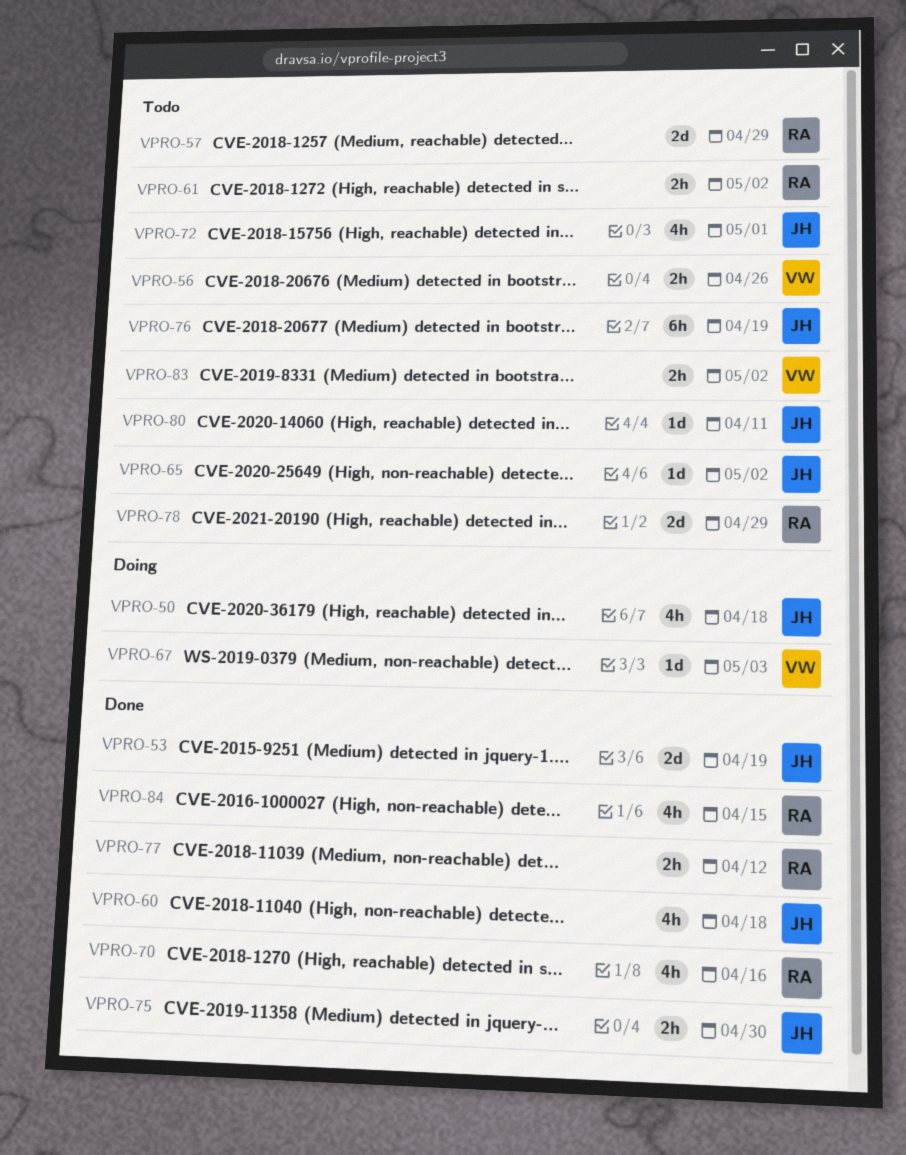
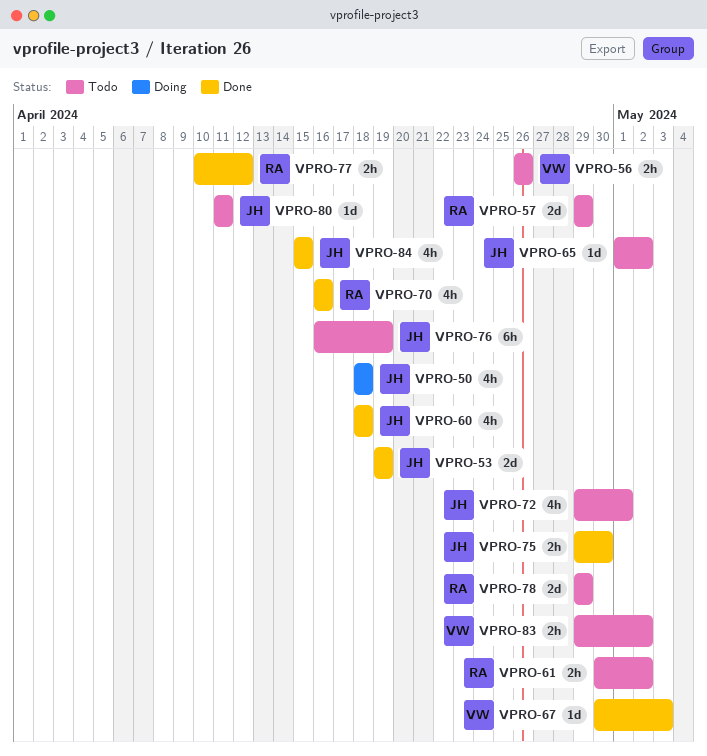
VPRO-67, status: Doing -> Done
VPRO-84, owner: RA -> JH

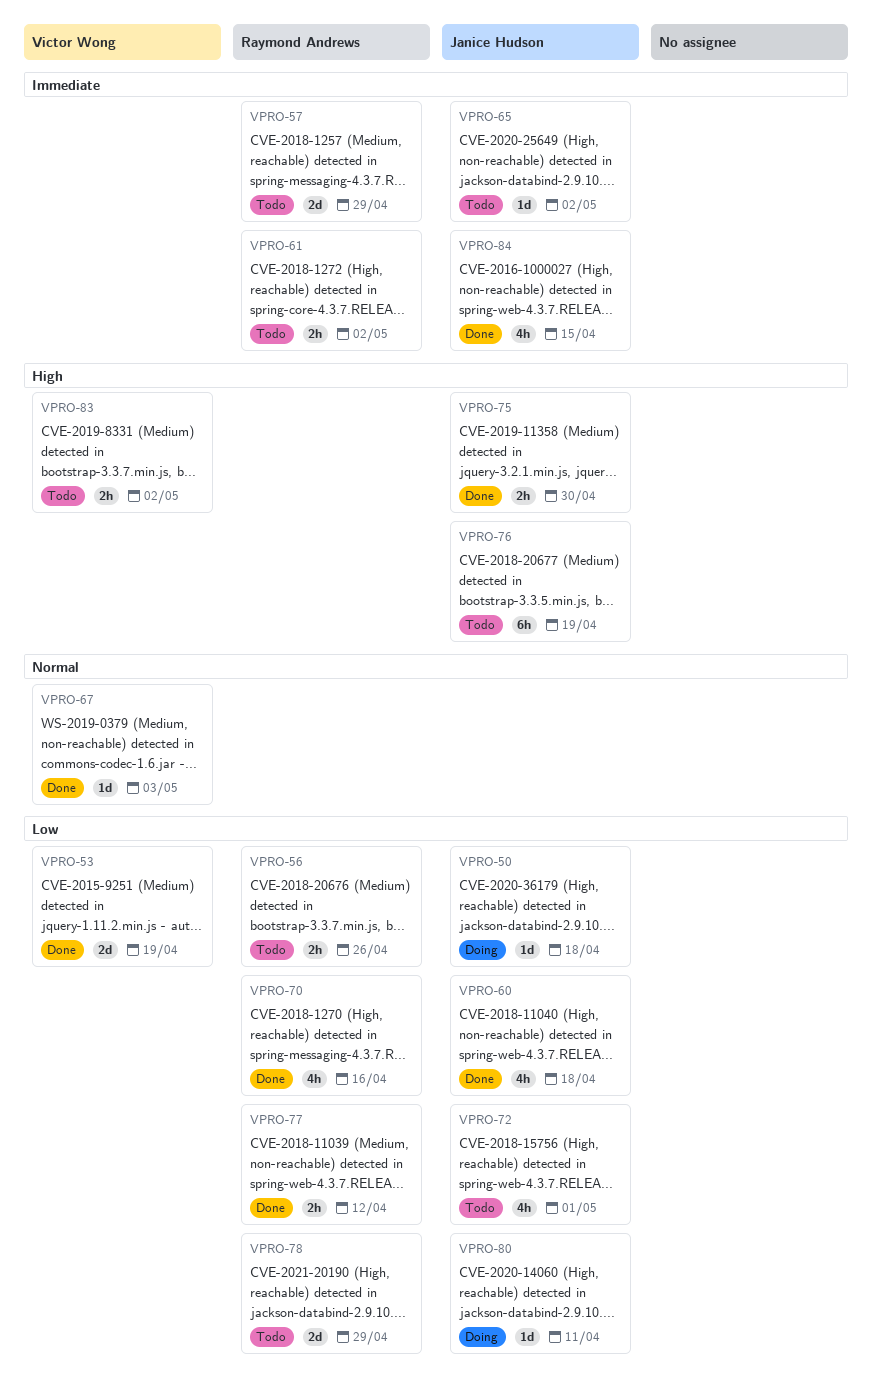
VPRO-50, estimate: 4h -> 1d
VPRO-53, owner: Janice Hudson -> Victor Wong
VPRO-56, owner: Victor Wong -> Raymond Andrews
VPRO-80, status: Todo -> Doing

